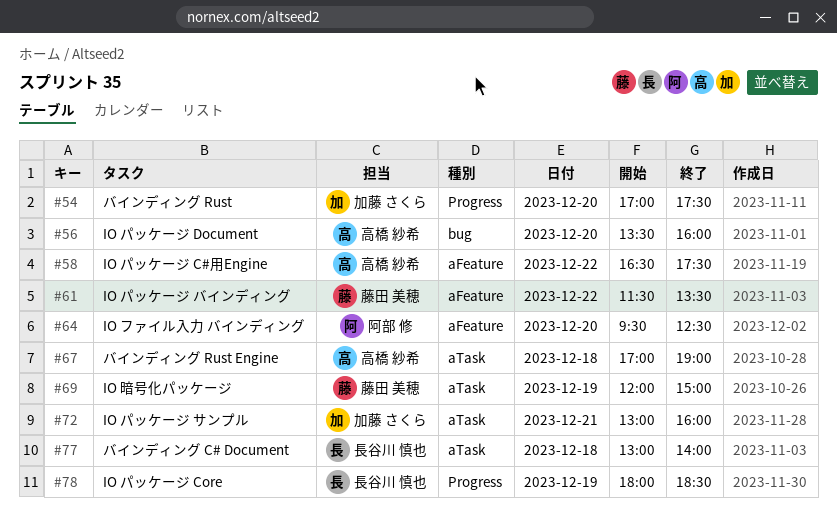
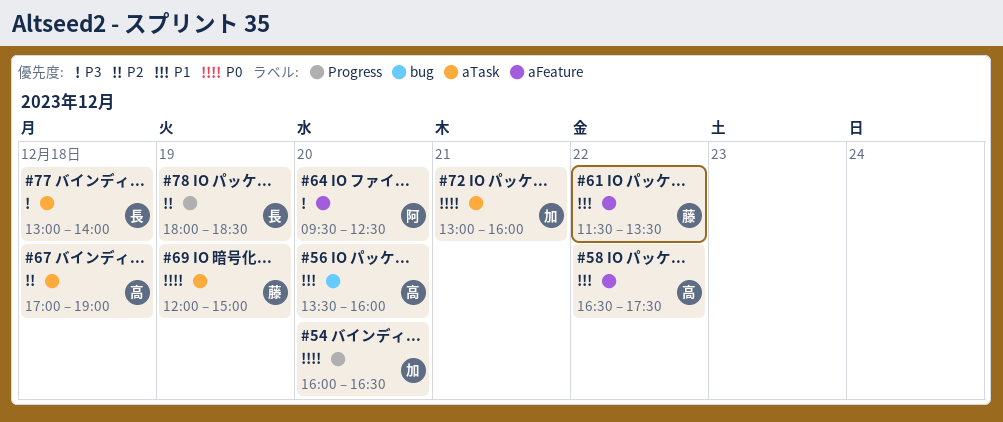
#54, begins: 17:00 -> 16:00
#54, ends: 17:30 -> 16:30

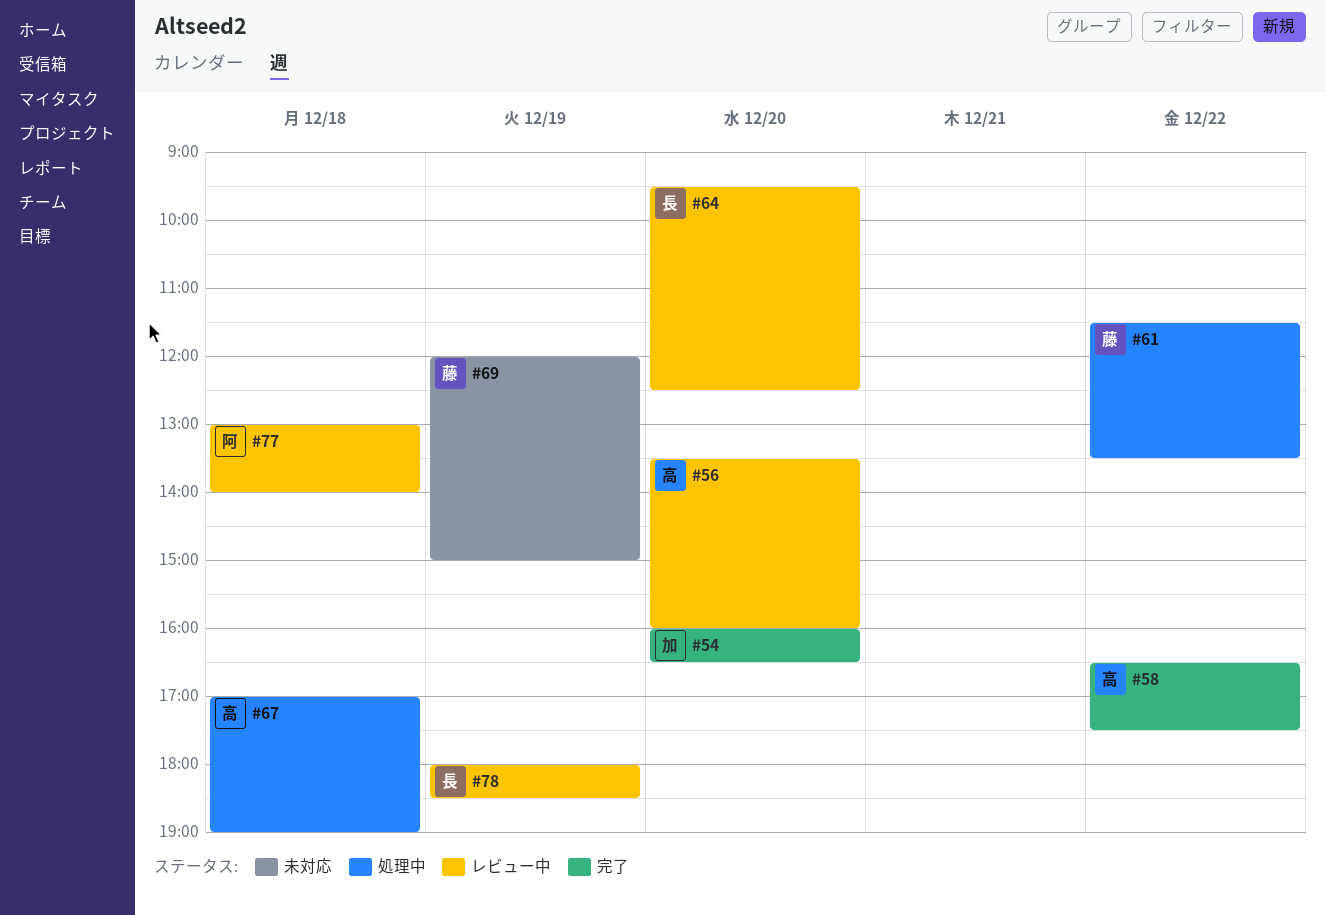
#64, owner: 阿 -> 長
#72: present -> none
#77, owner: 長 -> 阿

